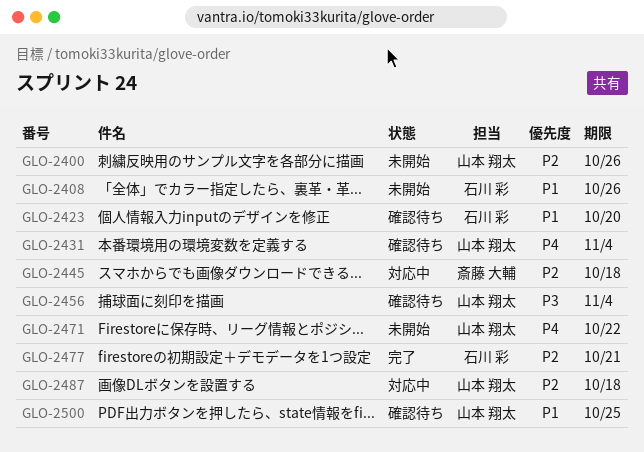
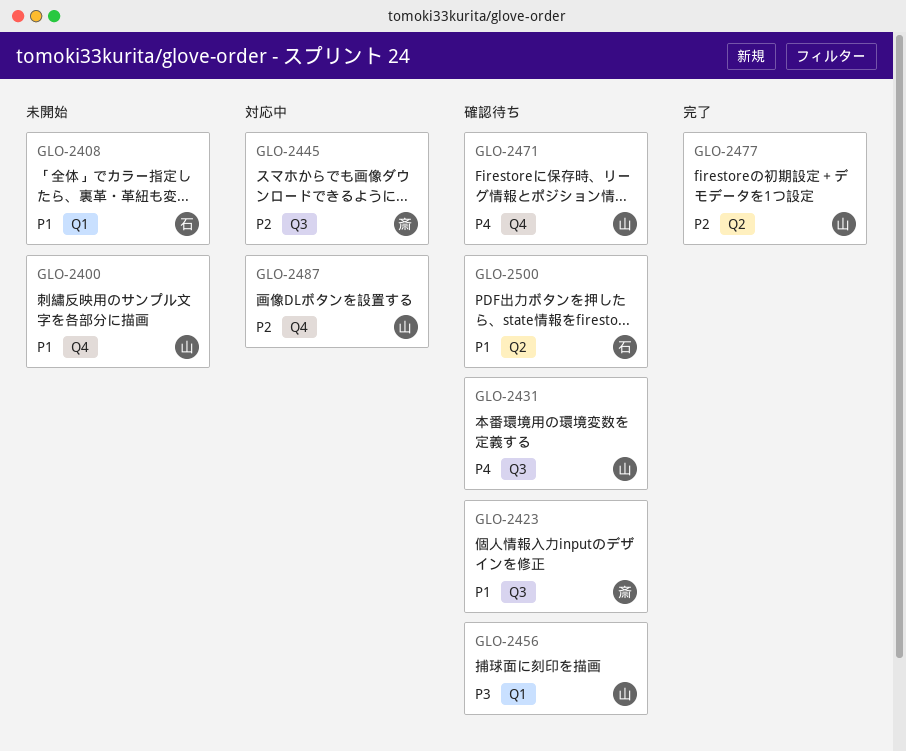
GLO-2400, priority: P2 -> P1
GLO-2423, owner: 石川 彩 -> 斎藤 大輔
GLO-2471, status: 未開始 -> 確認待ち
GLO-2477, owner: 石川 彩 -> 山本 翔太
GLO-2500, owner: 山本 翔太 -> 石川 彩

